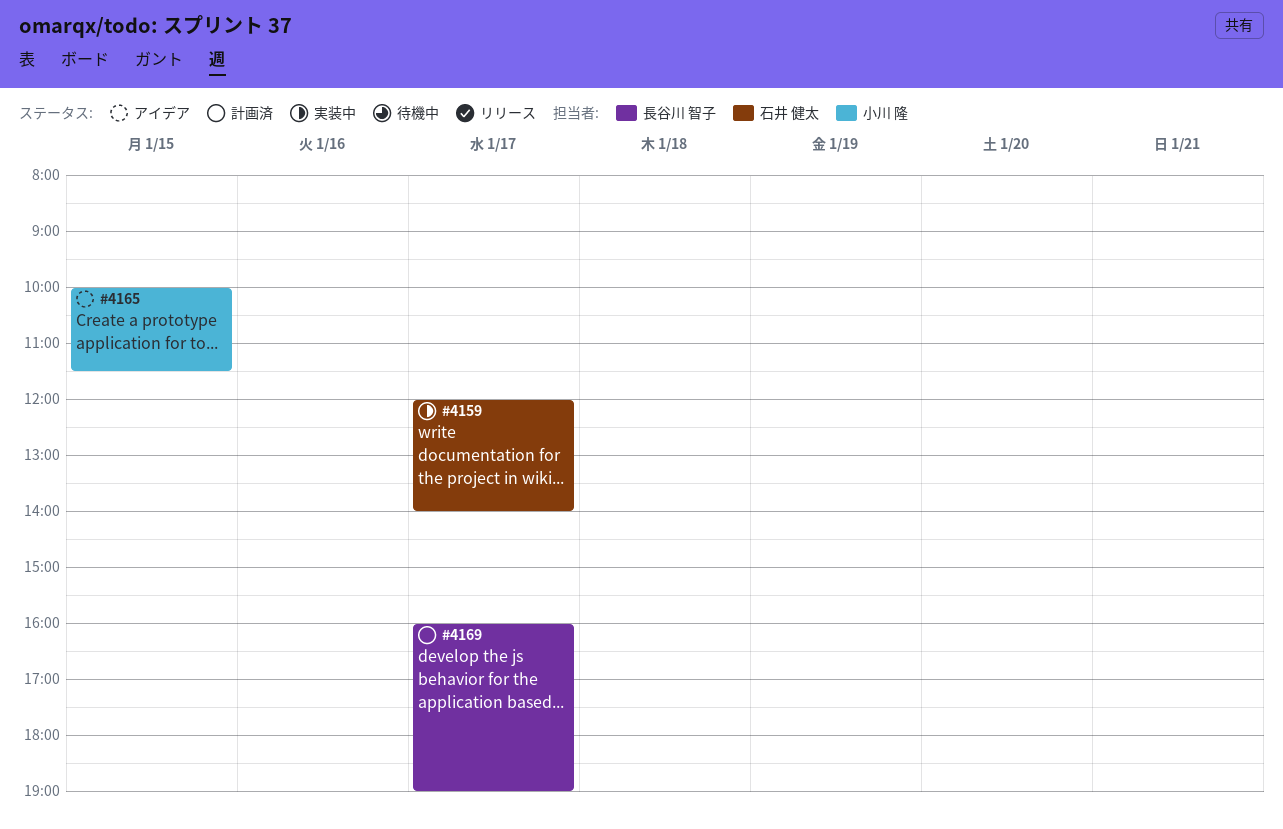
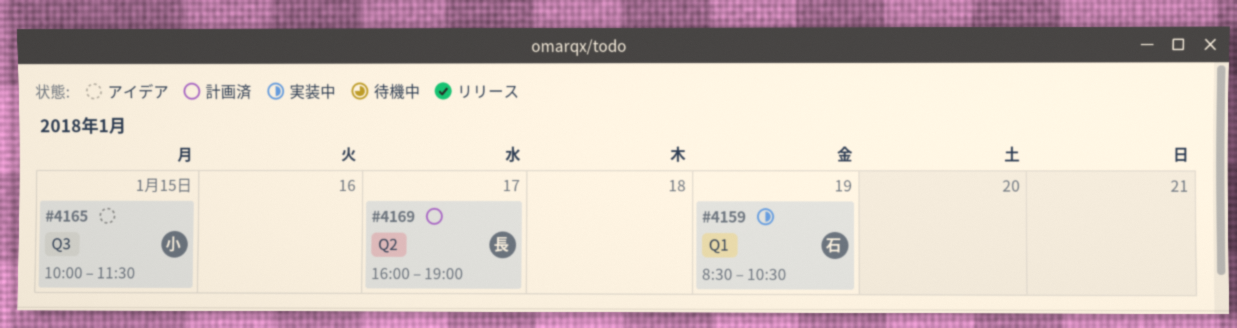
#4159, day: Jan 17 -> Jan 19
#4159, begins: 12:00 -> 08:30
#4159, ends: 14:00 -> 10:30

